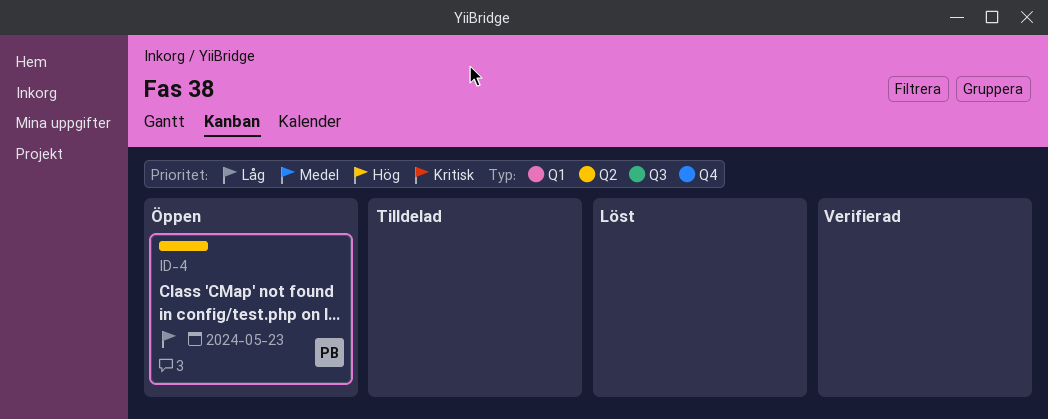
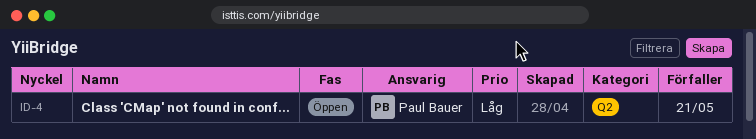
ID-4, due: May 23 -> May 21

